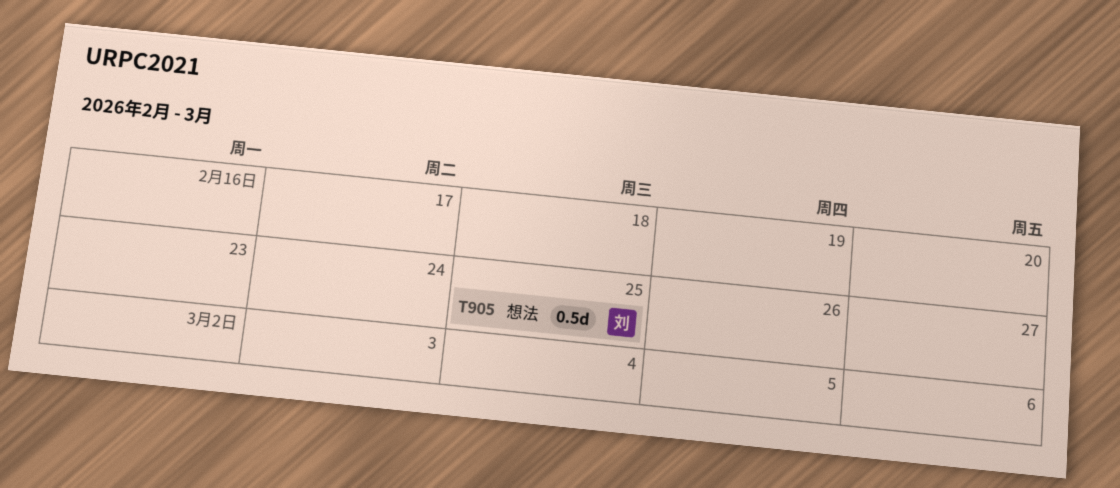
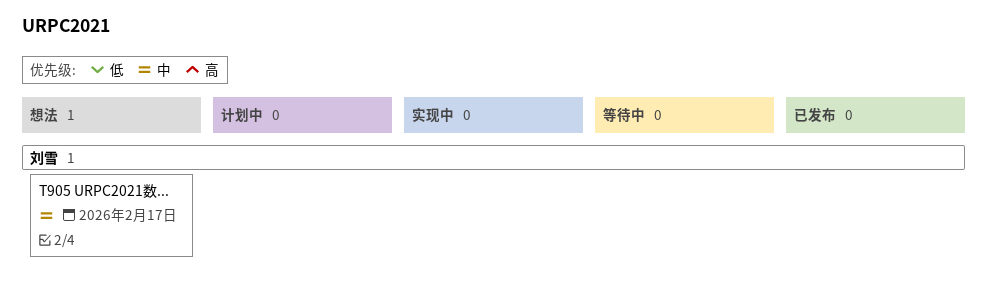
T905, due: Feb 25 -> Feb 17

